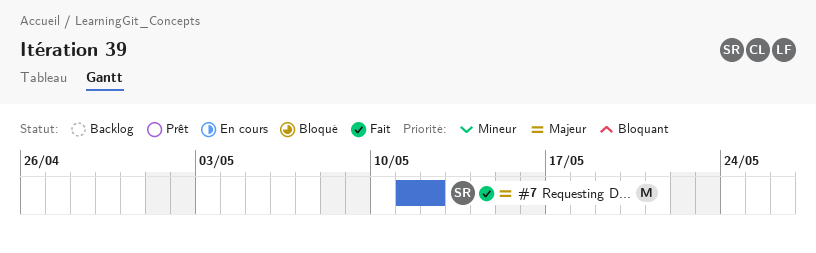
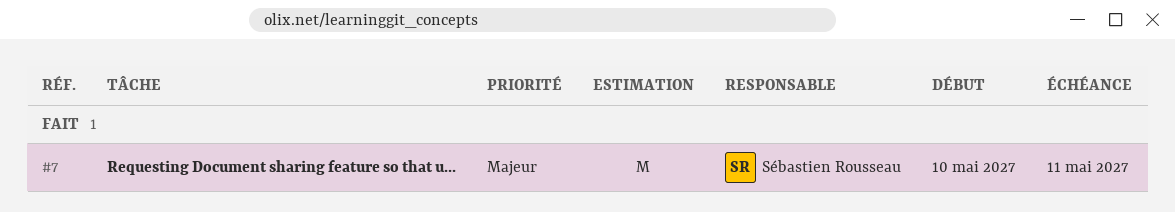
#7, start: May 11 -> May 10
#7, due: May 12 -> May 11

